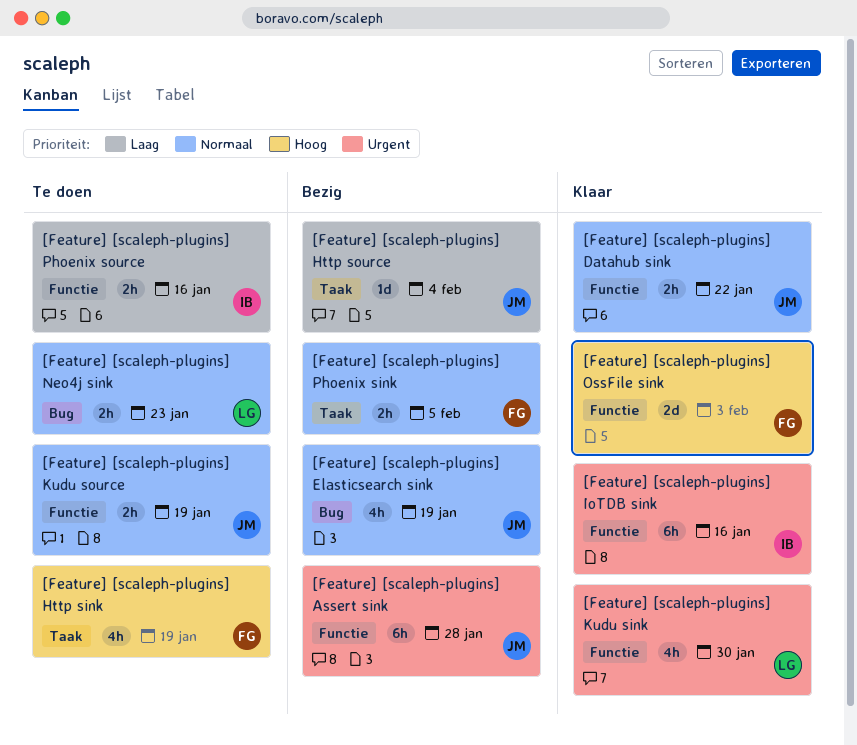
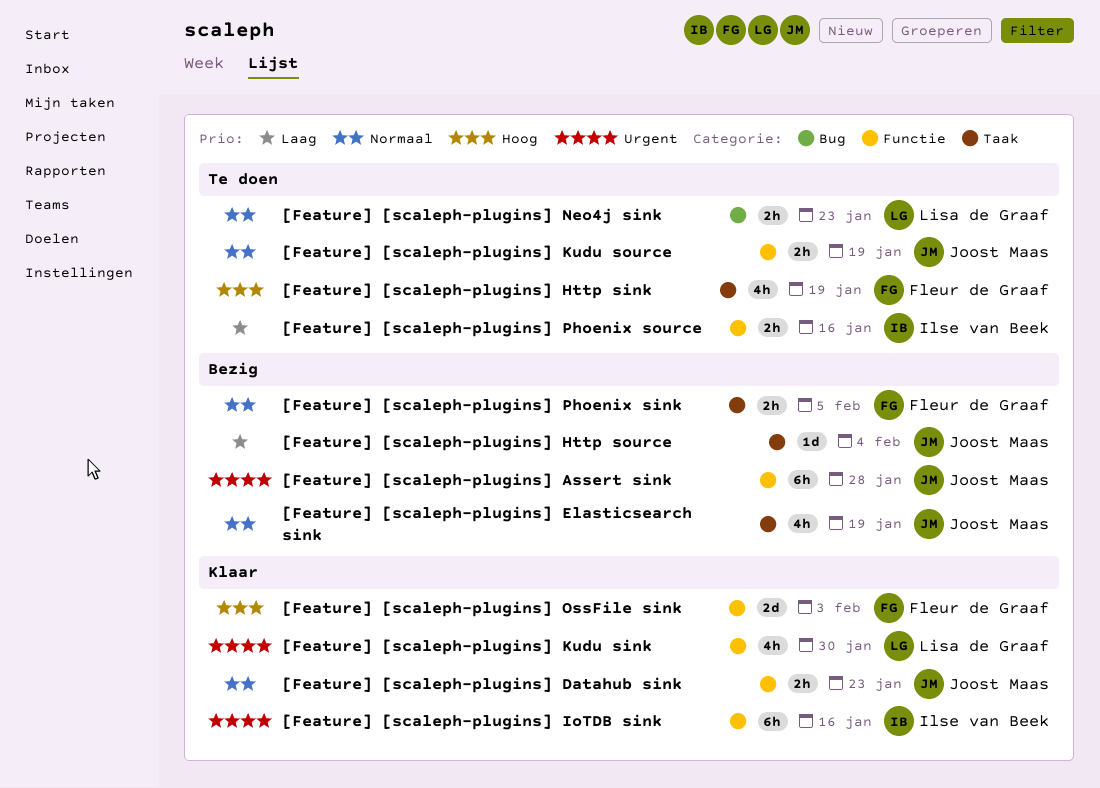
[Feature] [scaleph-plugins] Datahub sink, due: Jan 22 -> Jan 23
[Feature] [scaleph-plugins] Elasticsearch sink, label: Bug -> Taak

